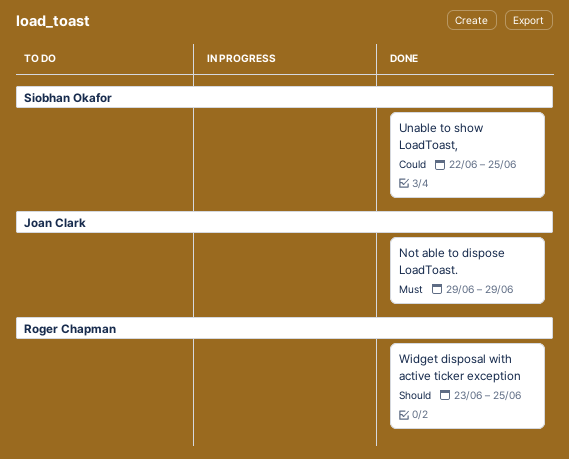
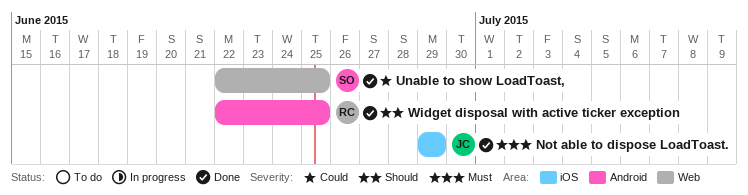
Widget disposal with active ticker exception, start: Jun 23 -> Jun 22

